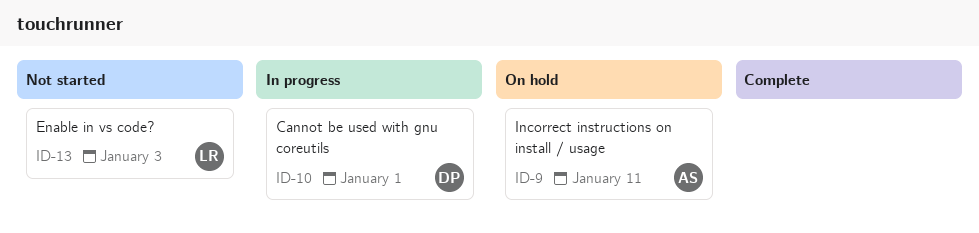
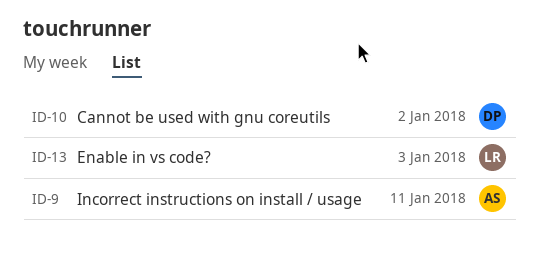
ID-10, due: Jan 1 -> Jan 2

